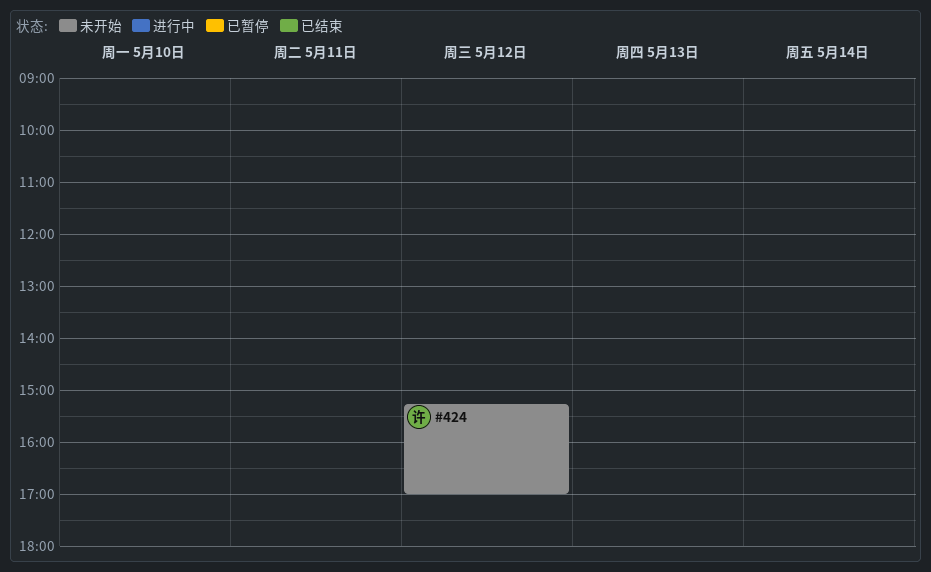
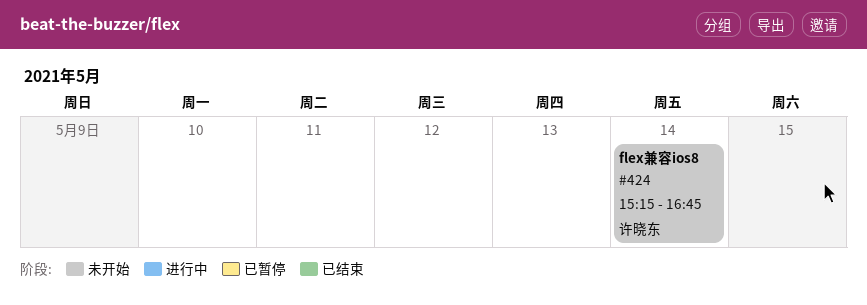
#424, day: May 12 -> May 14
#424, ends: 17:00 -> 16:45

